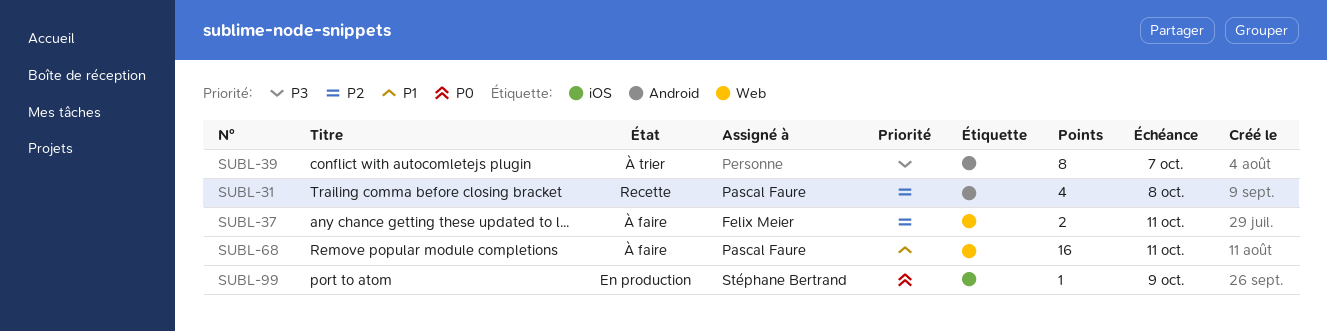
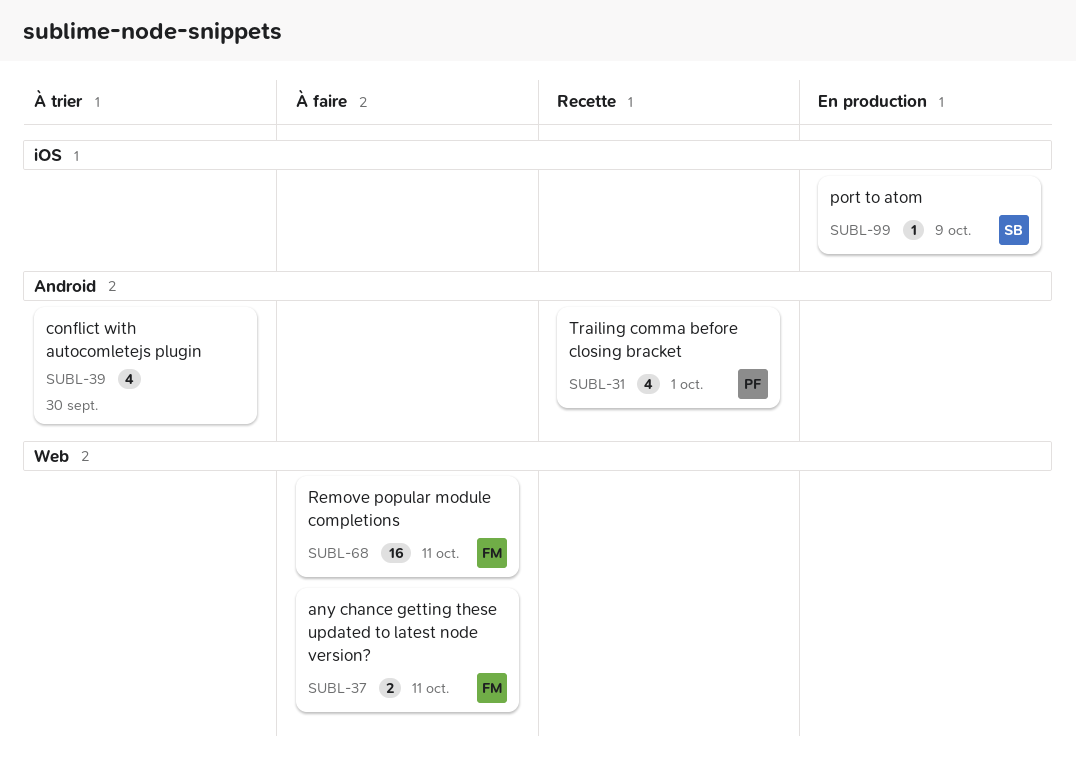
SUBL-31, due: Oct 8 -> Oct 1
SUBL-39, estimate: 8 -> 4
SUBL-39, due: Oct 7 -> Sep 30
SUBL-68, owner: Pascal Faure -> Felix Meier

